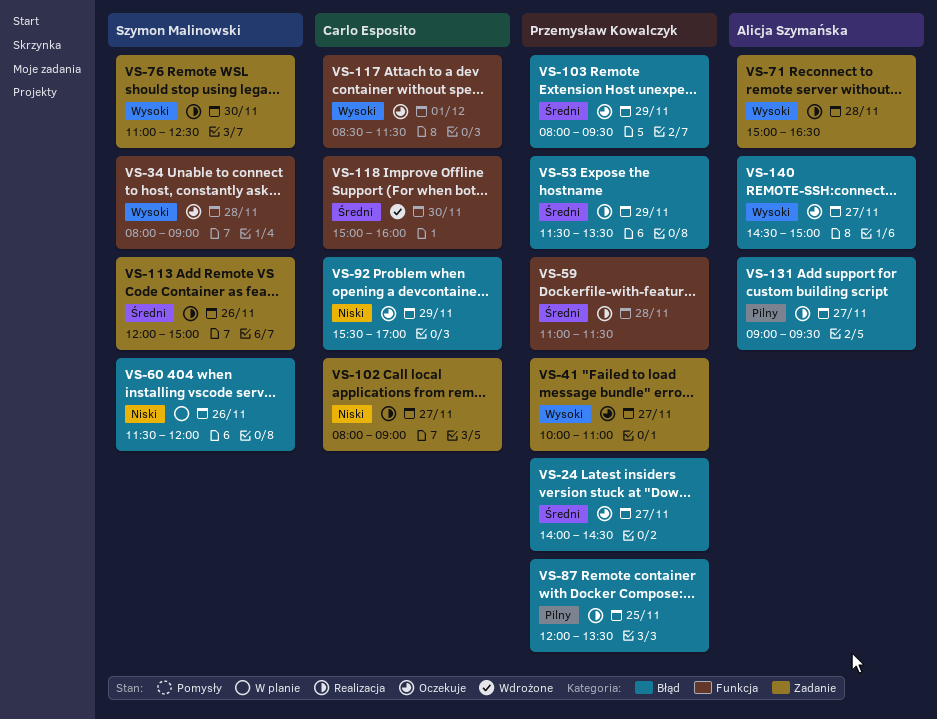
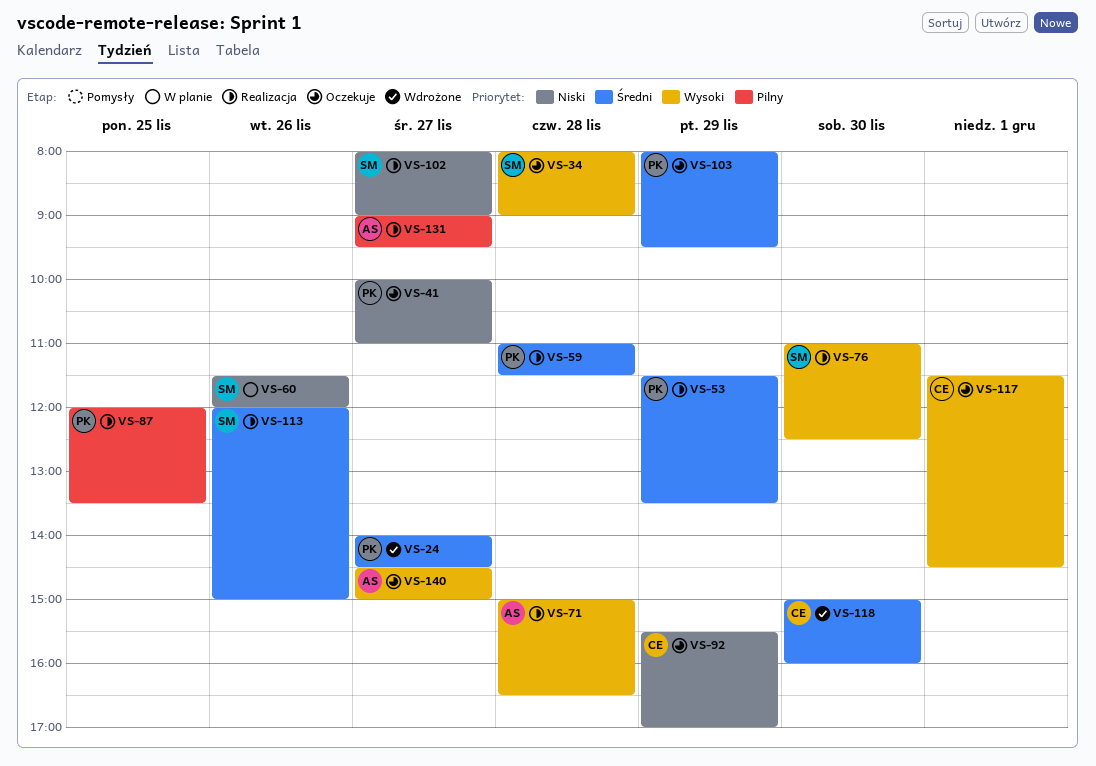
VS-24, status: Oczekuje -> Wdrożone
VS-41, priority: Wysoki -> Niski
VS-102, owner: Carlo Esposito -> Szymon Malinowski
VS-117, begins: 08:30 -> 11:30
VS-117, ends: 11:30 -> 14:30

